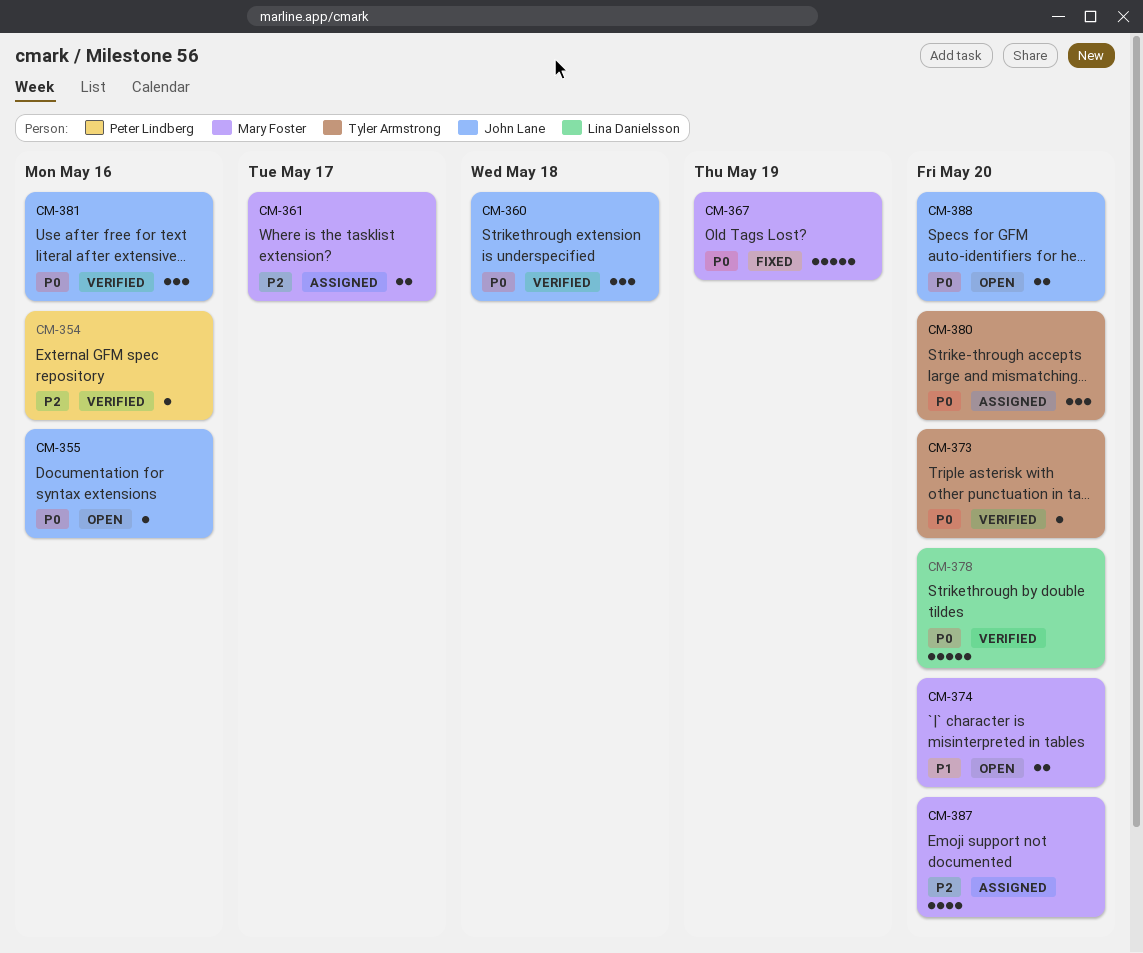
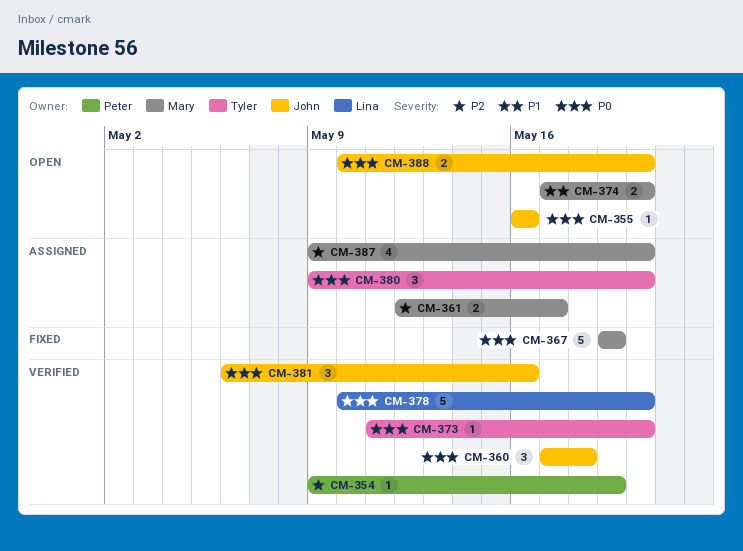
CM-354, due: May 16 -> May 19

